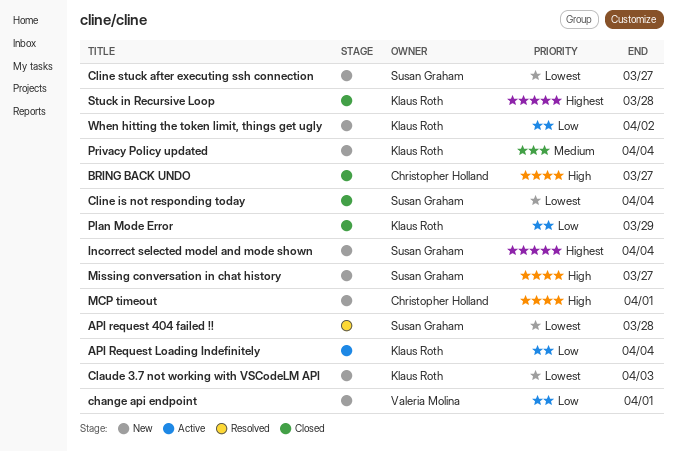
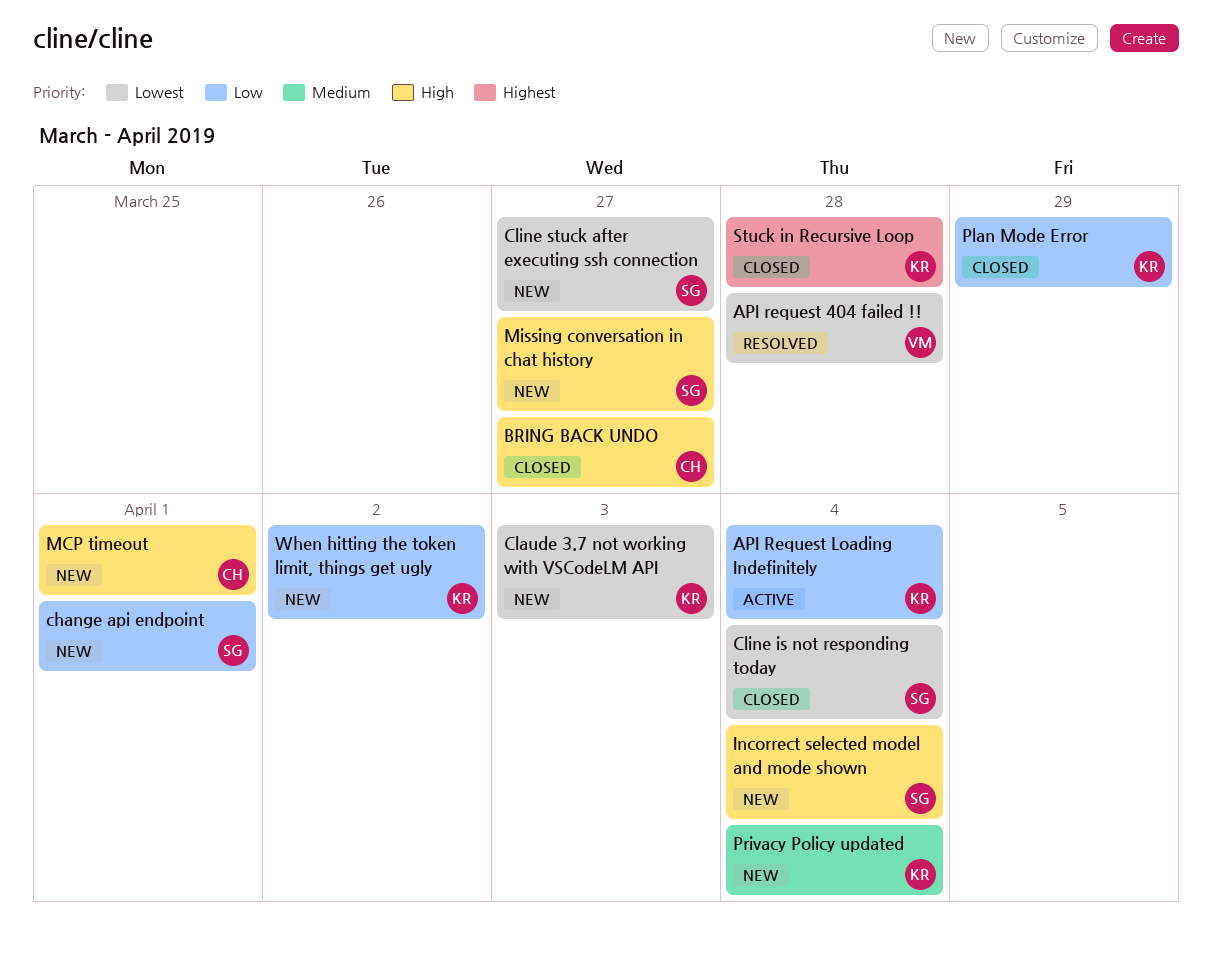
API request 404 failed !!, owner: Susan Graham -> Valeria Molina
change api endpoint, owner: Valeria Molina -> Susan Graham
Incorrect selected model and mode shown, priority: Highest -> High

